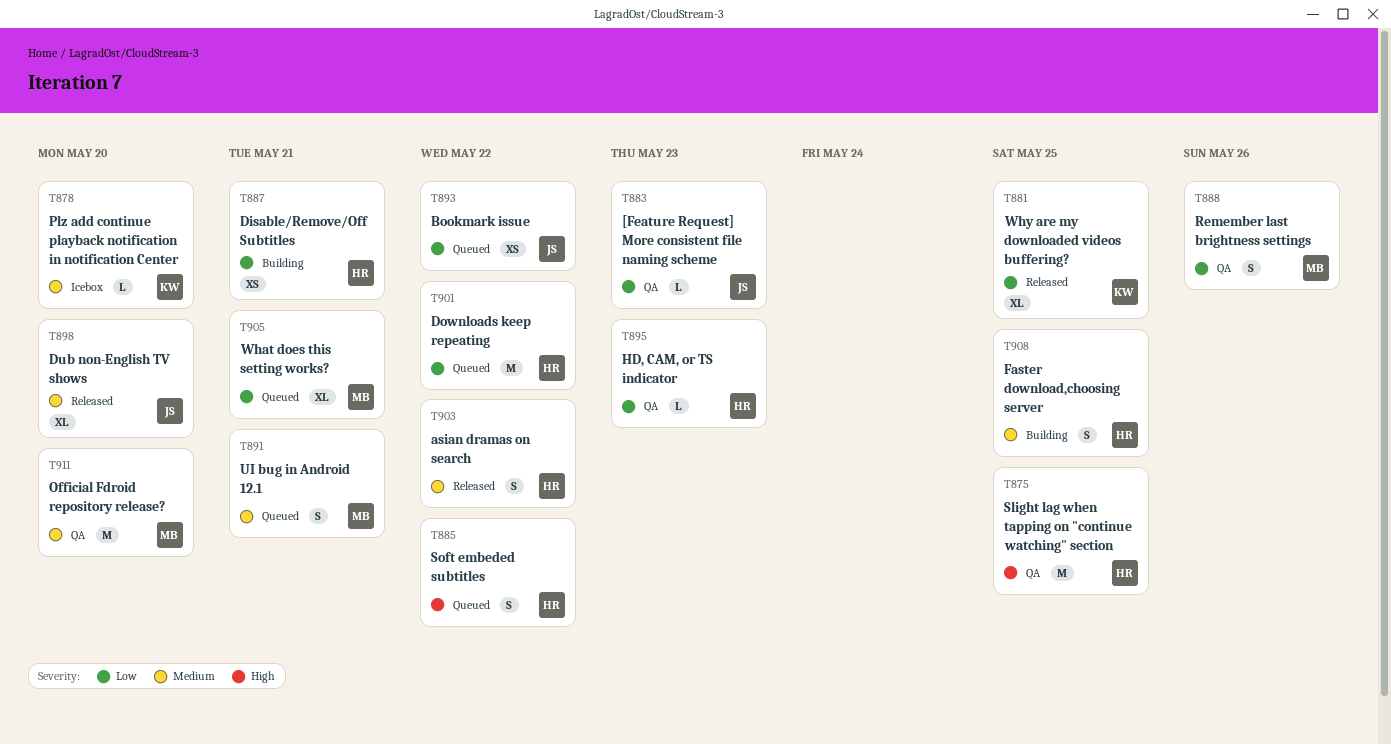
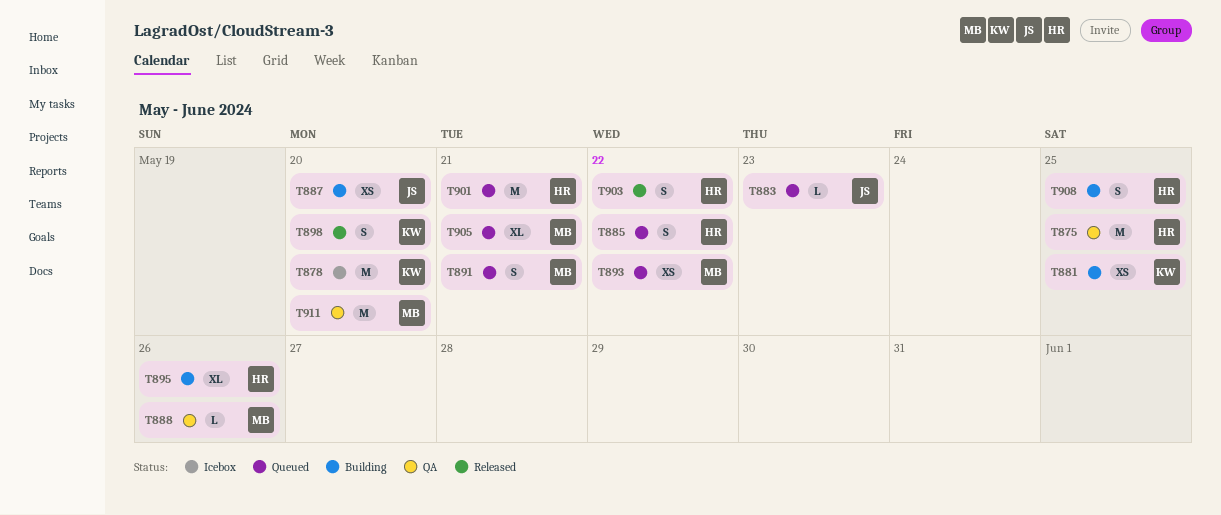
T878, estimate: L -> M
T881, status: Released -> Building
T881, estimate: XL -> XS
T883, status: QA -> Queued
T887, owner: HR -> JS
T887, due: May 21 -> May 20
T888, estimate: S -> L
T893, owner: JS -> MB
T895, status: QA -> Building
T895, estimate: L -> XL
T895, due: May 23 -> May 26
T898, owner: JS -> KW
T898, estimate: XL -> S
T901, due: May 22 -> May 21

